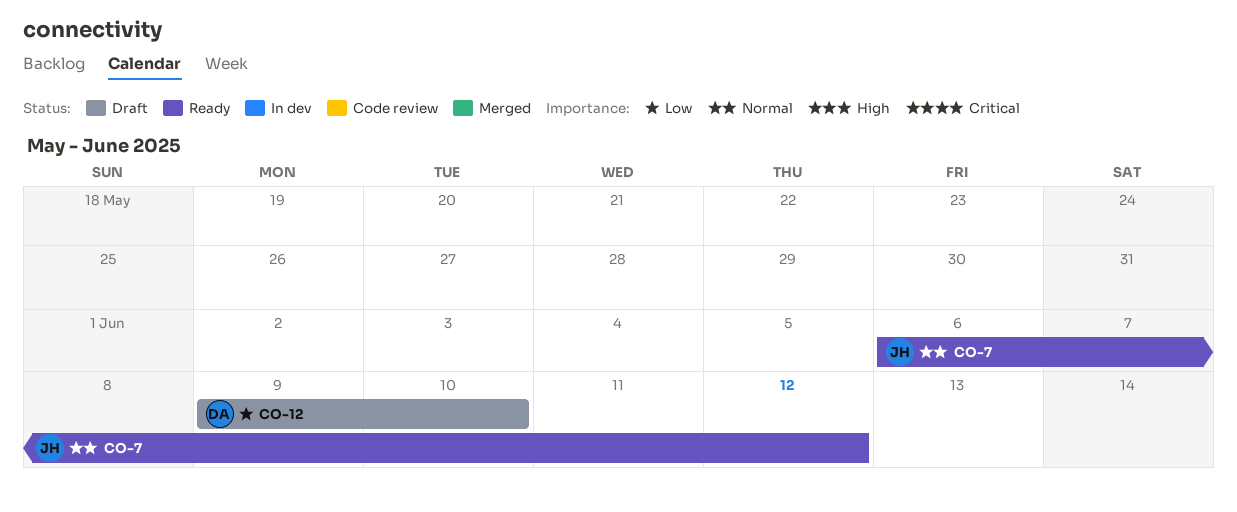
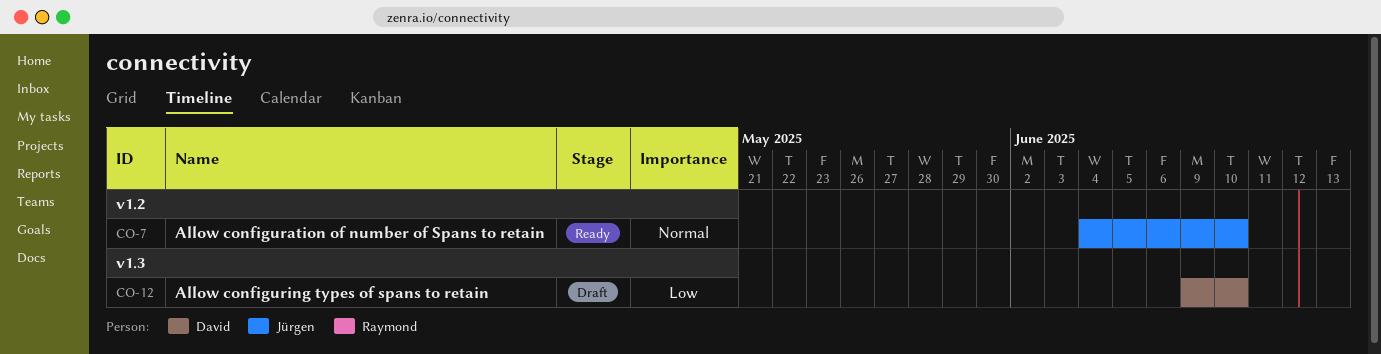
CO-7, start: Jun 6 -> Jun 4
CO-7, due: Jun 12 -> Jun 10

